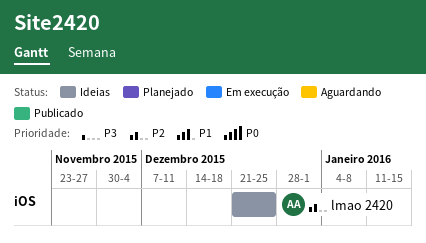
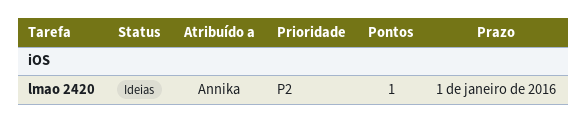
lmao 2420, due: Dec 25 -> Jan 1

